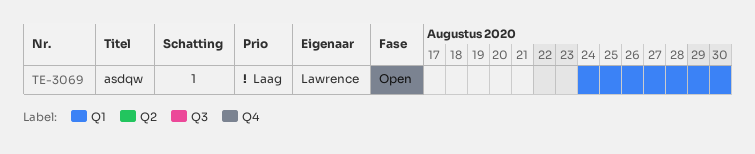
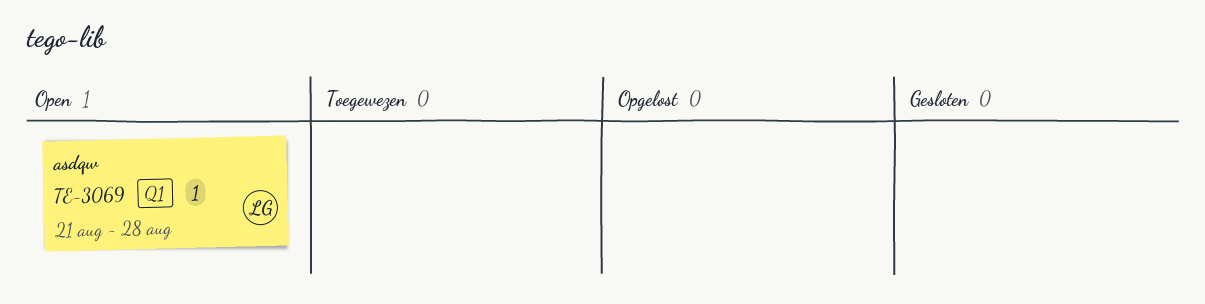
TE-3069, start: Aug 24 -> Aug 21
TE-3069, due: Aug 30 -> Aug 28

